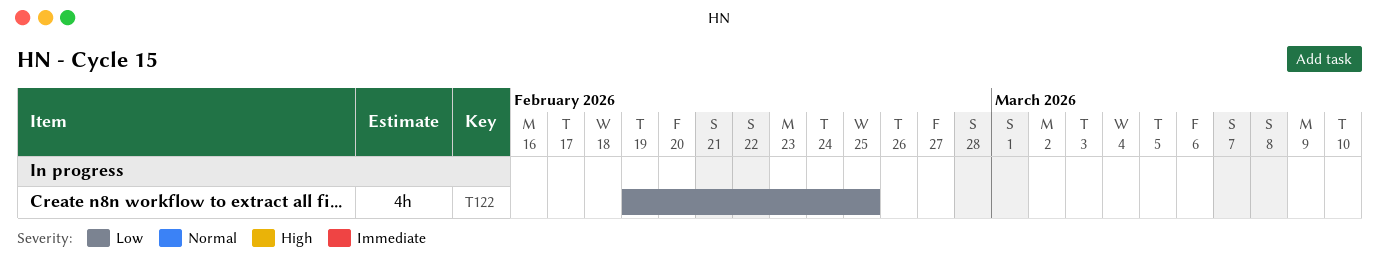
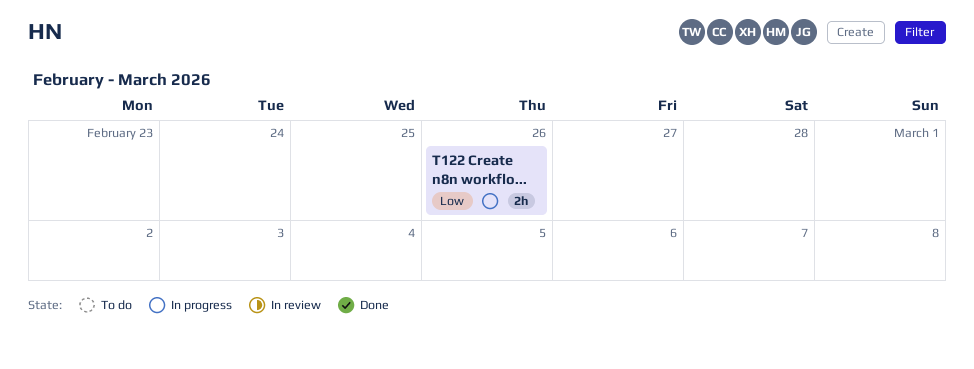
T122, estimate: 4h -> 2h
T122, due: Feb 25 -> Feb 26

